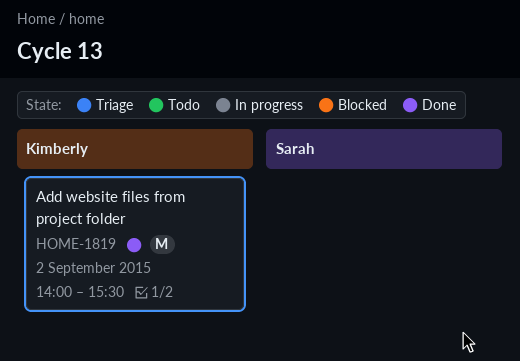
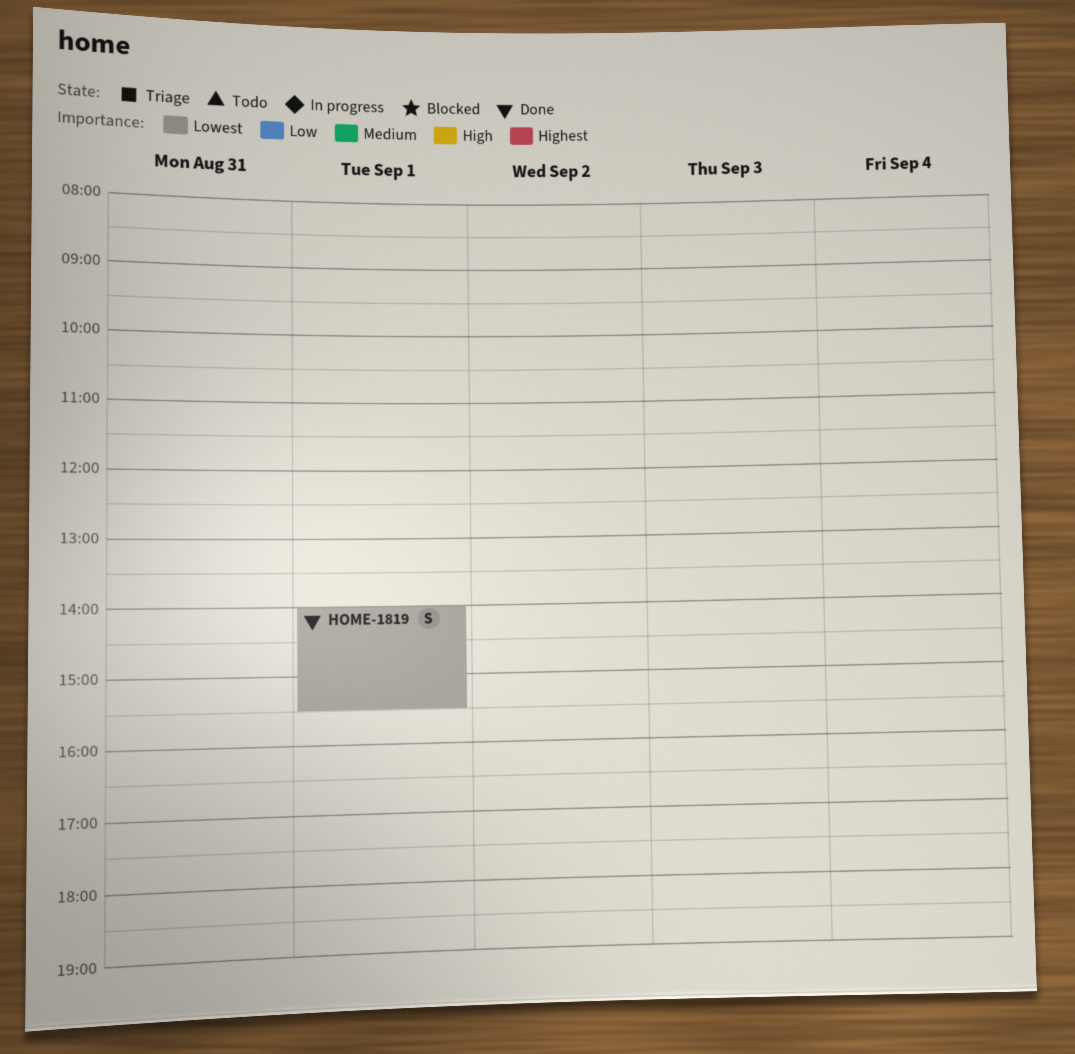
HOME-1819, estimate: M -> S
HOME-1819, day: Sep 2 -> Sep 1

